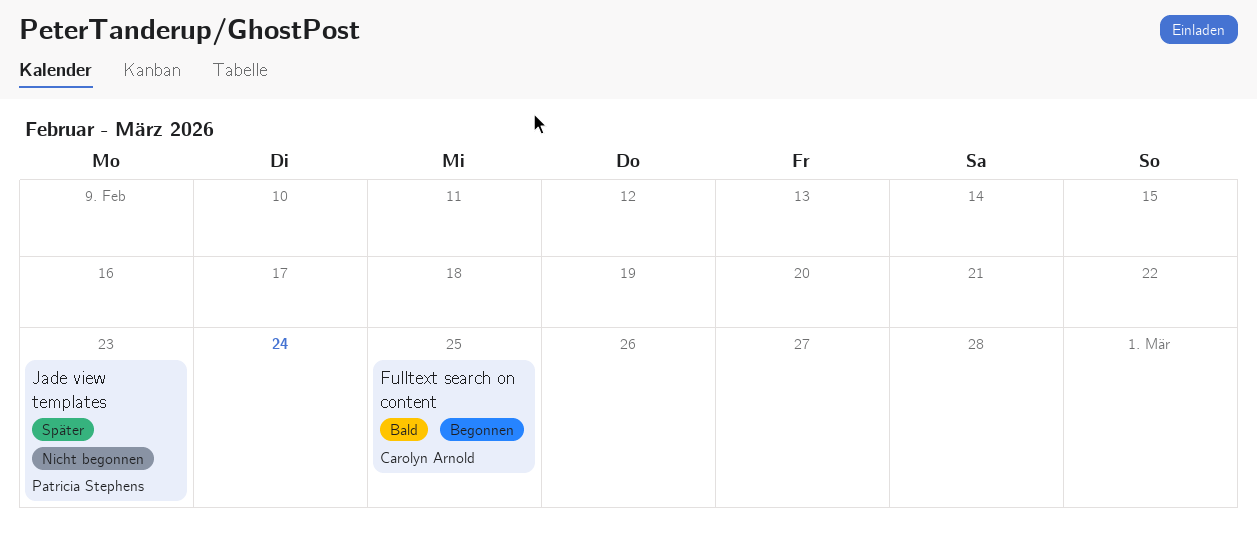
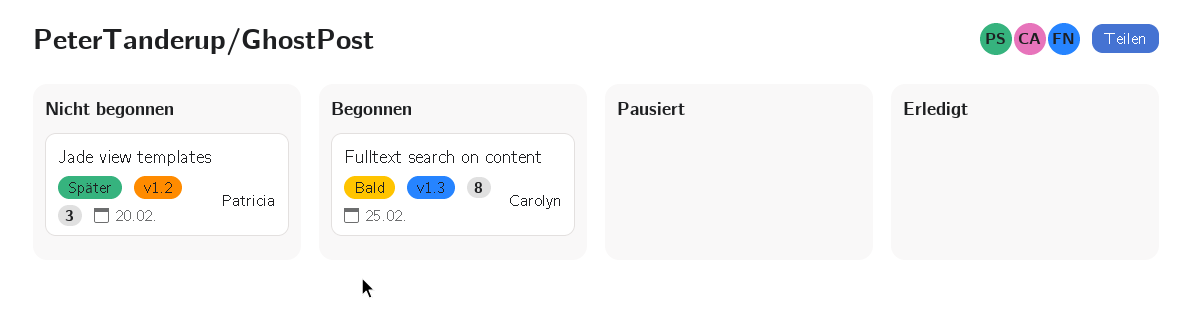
Jade view templates, due: Feb 23 -> Feb 20

